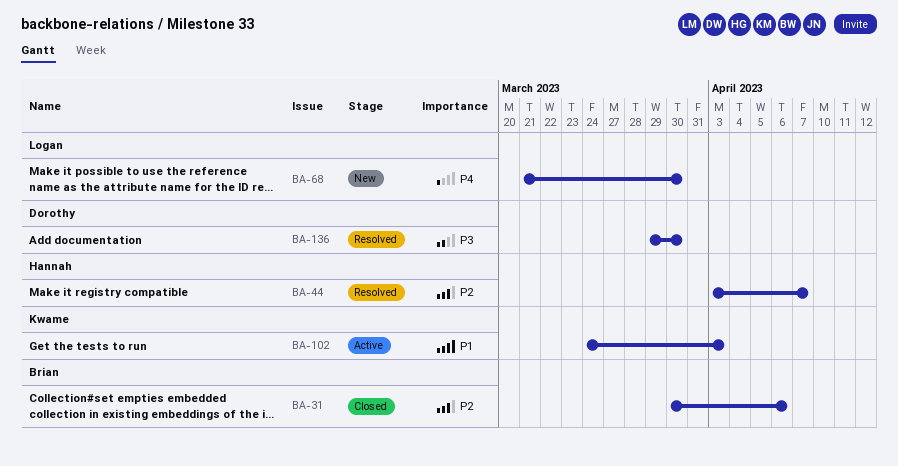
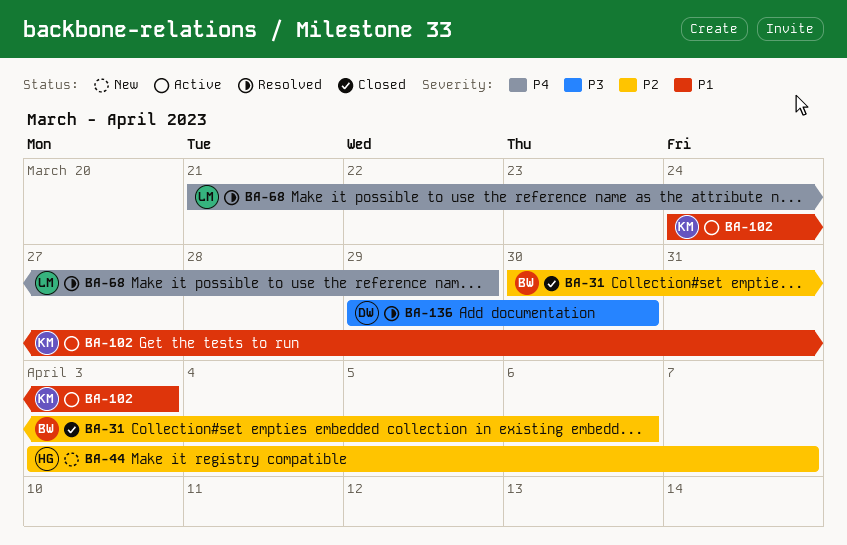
BA-44, status: Resolved -> New
BA-68, status: New -> Resolved
BA-68, due: Mar 30 -> Mar 29

